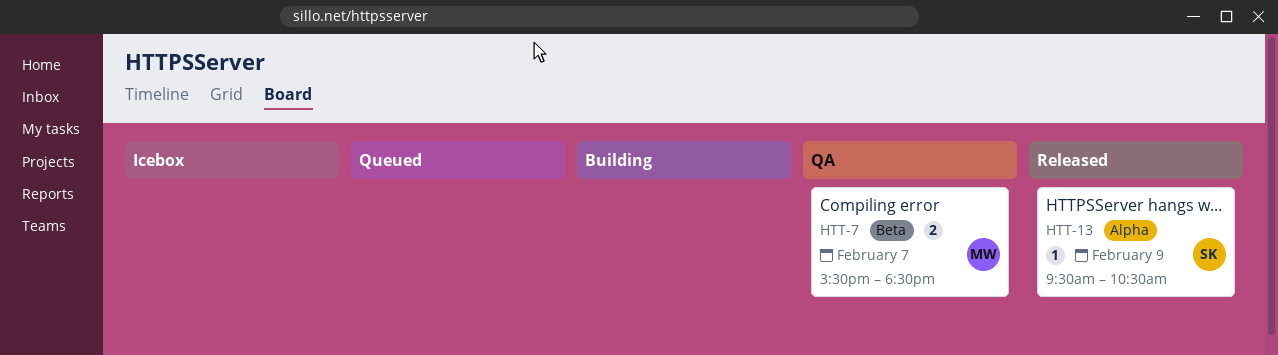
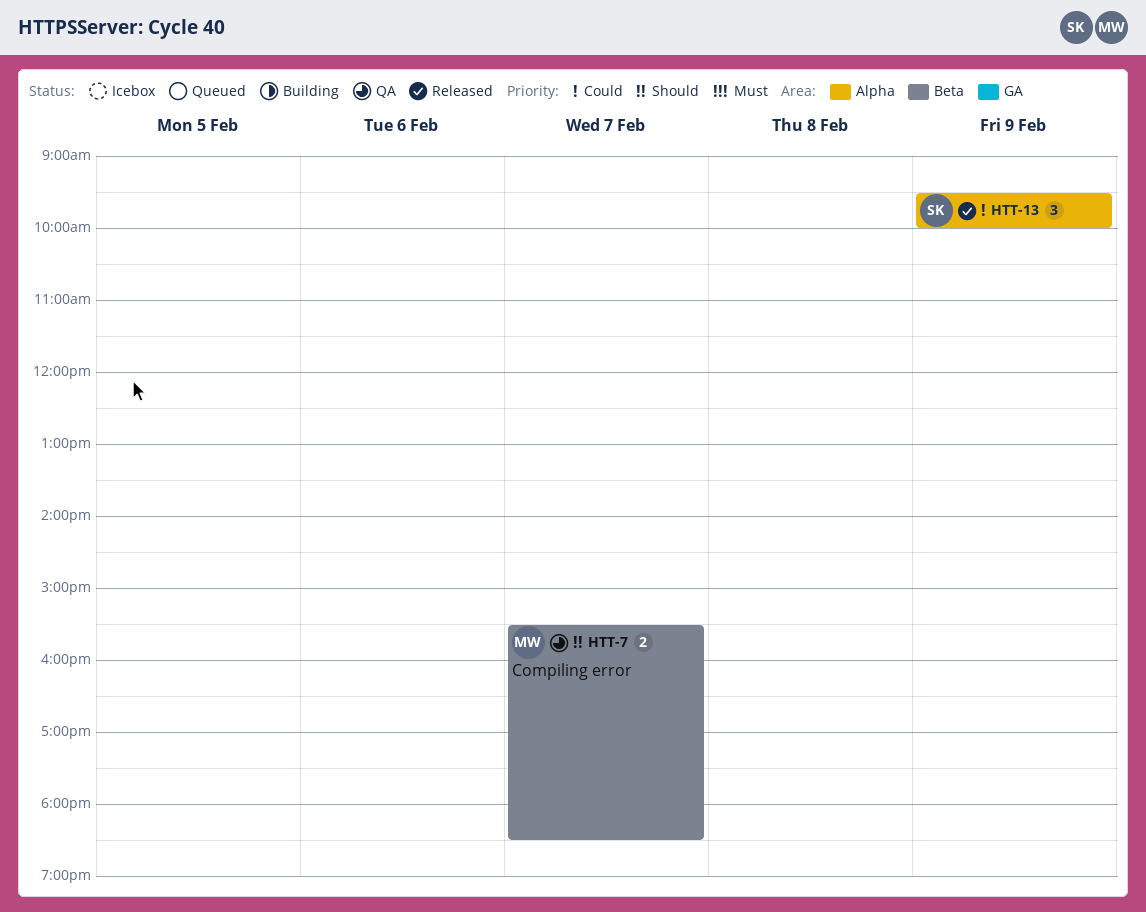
HTT-13, estimate: 1 -> 3
HTT-13, ends: 10:30 -> 10:00

